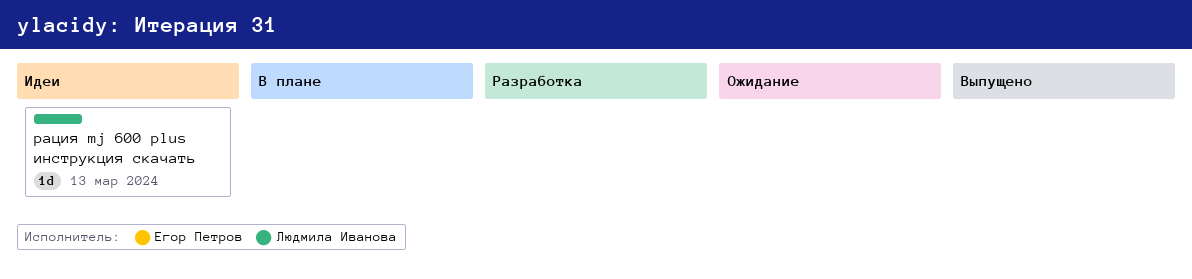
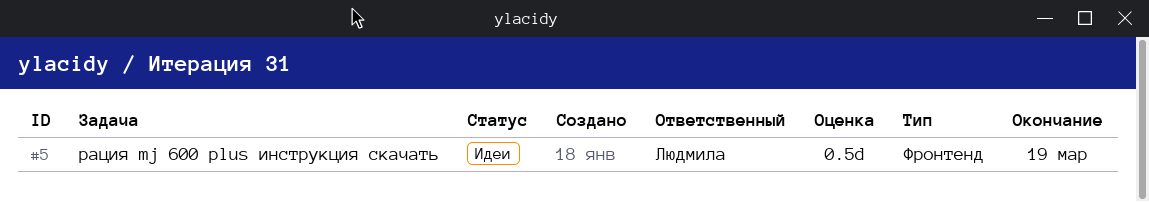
рация mj 600 plus инструкция скачать, estimate: 1d -> 0.5d
рация mj 600 plus инструкция скачать, due: Mar 13 -> Mar 19

